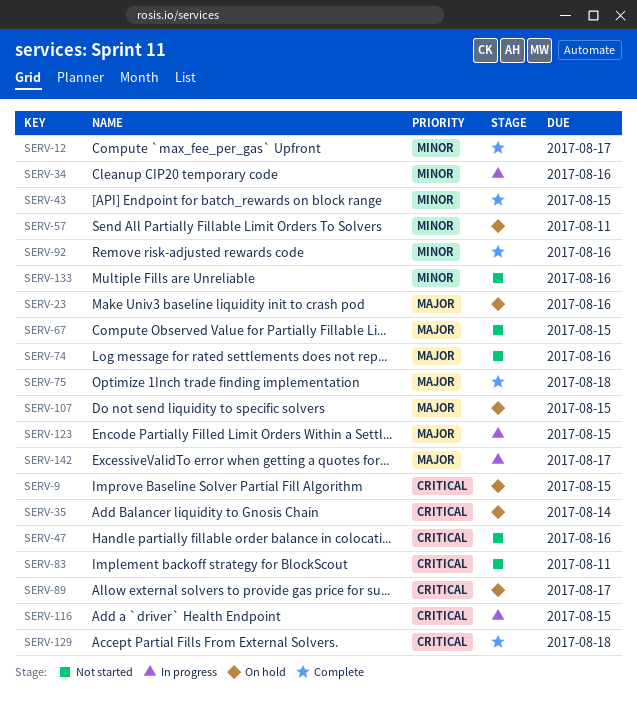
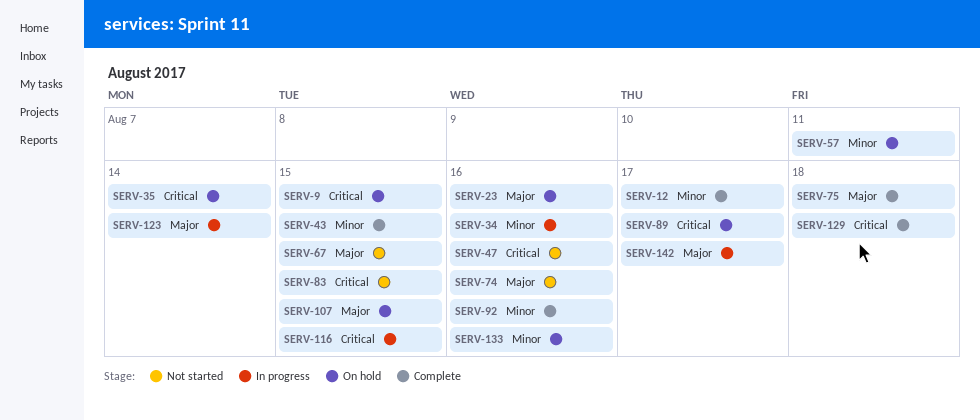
SERV-83, due: Aug 11 -> Aug 15
SERV-123, due: Aug 15 -> Aug 14
SERV-133, status: Not started -> On hold

